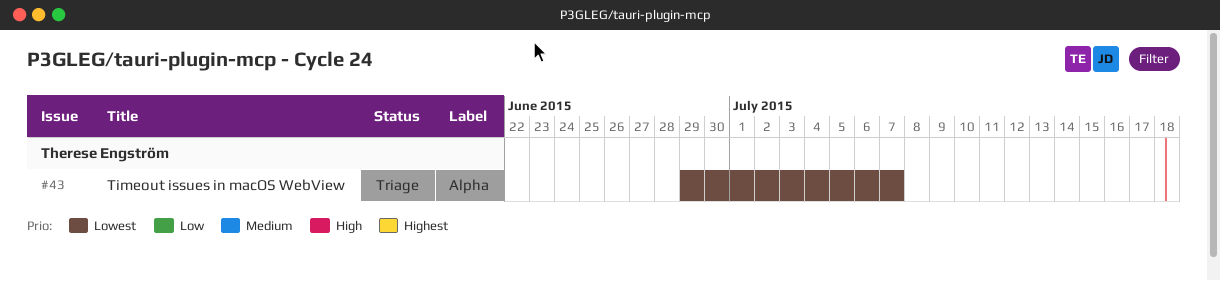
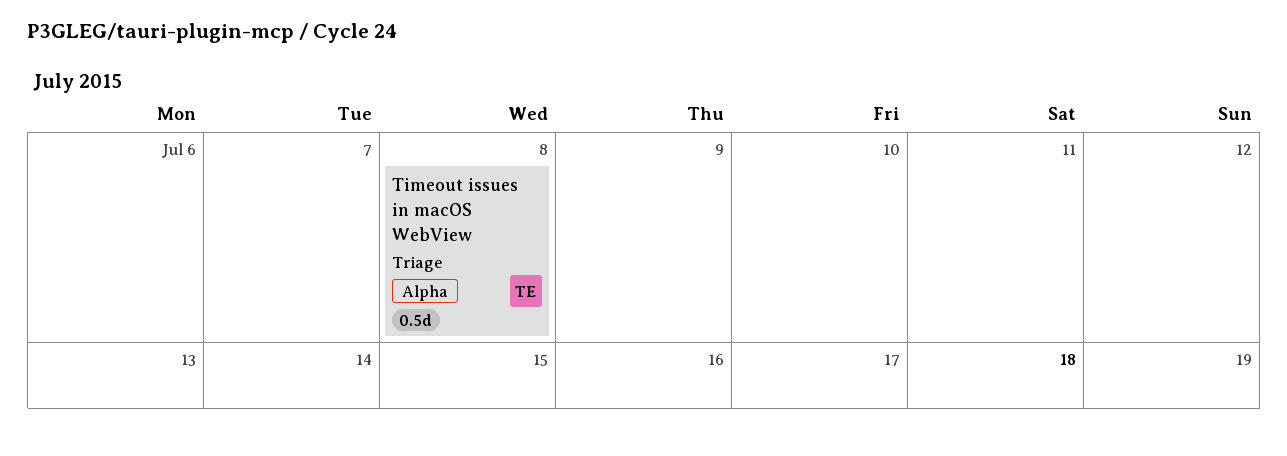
Timeout issues in macOS WebView, due: Jul 7 -> Jul 8

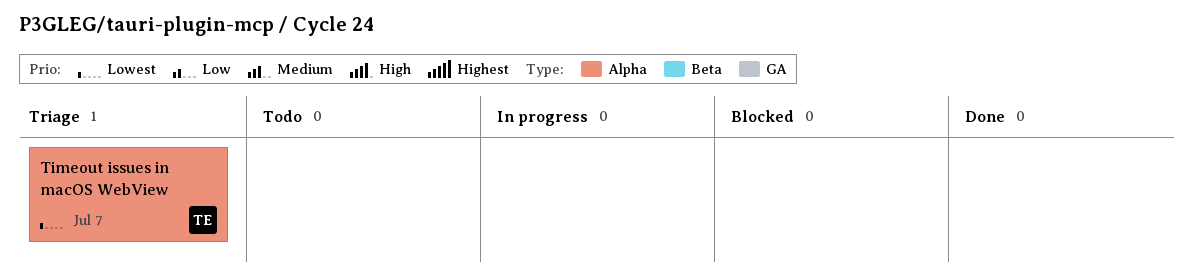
Timeout issues in macOS WebView, due: Jul 8 -> Jul 7

